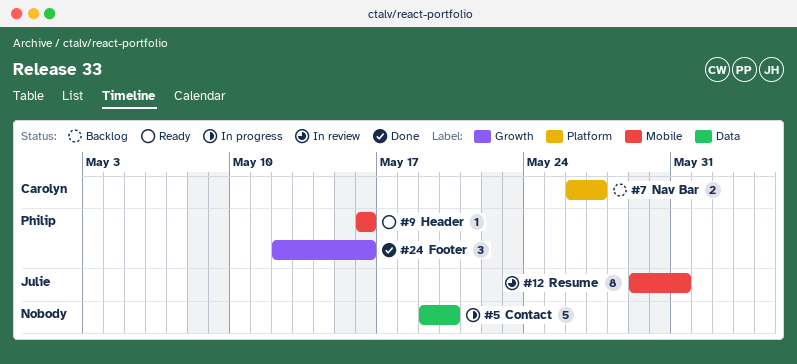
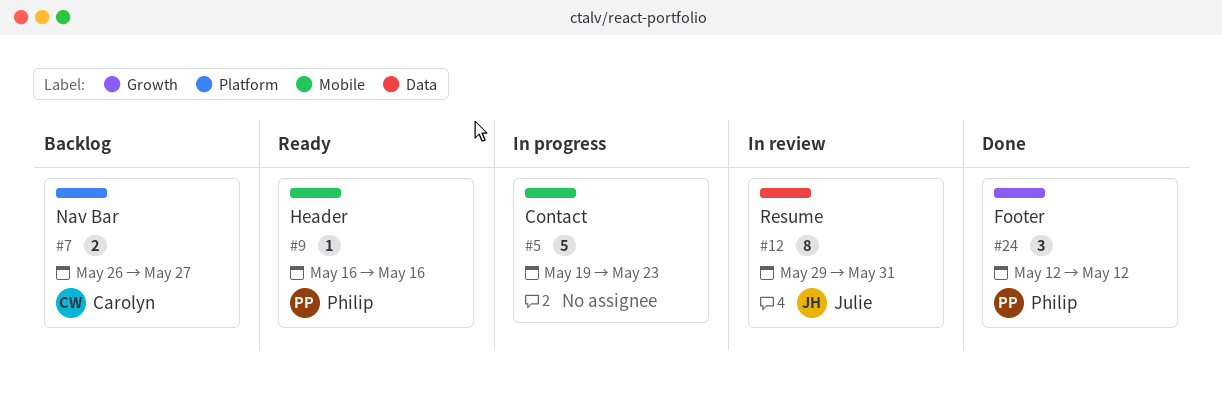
#5, label: Data -> Mobile
#5, due: May 20 -> May 23
#12, label: Mobile -> Data
#24, due: May 16 -> May 12

